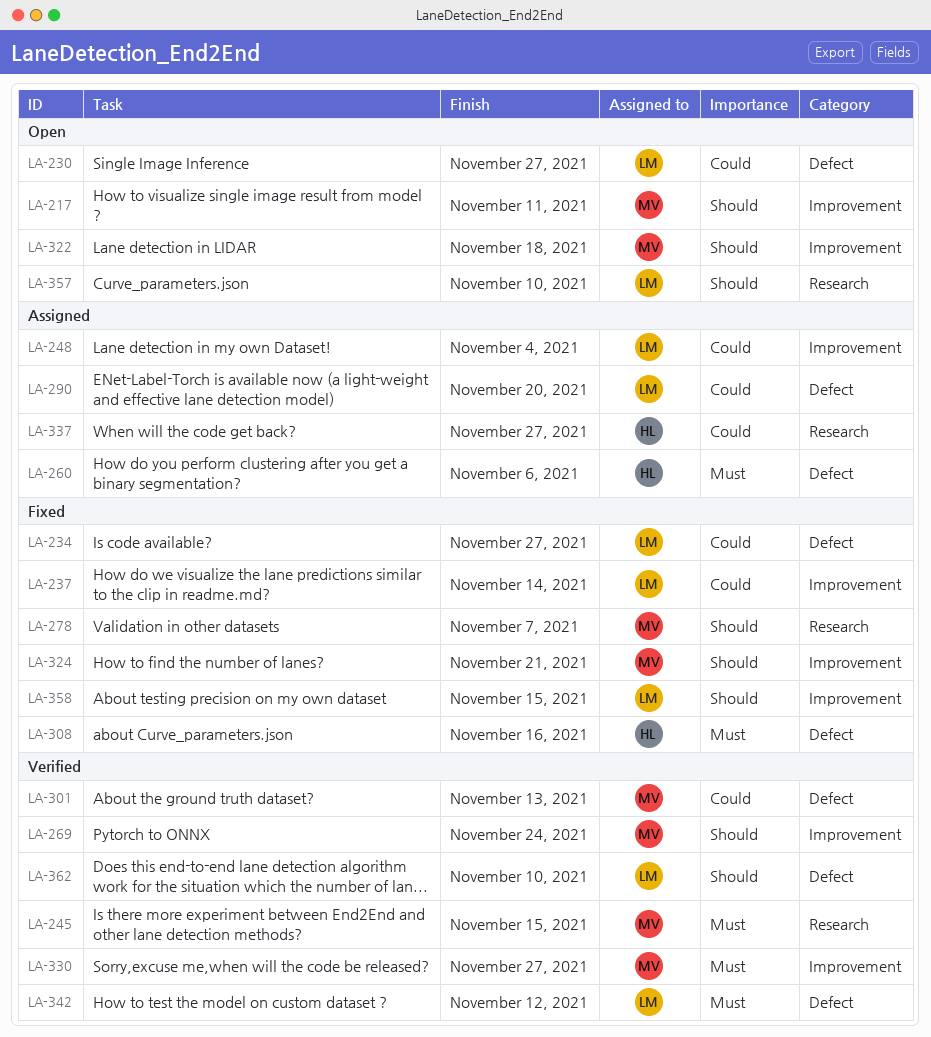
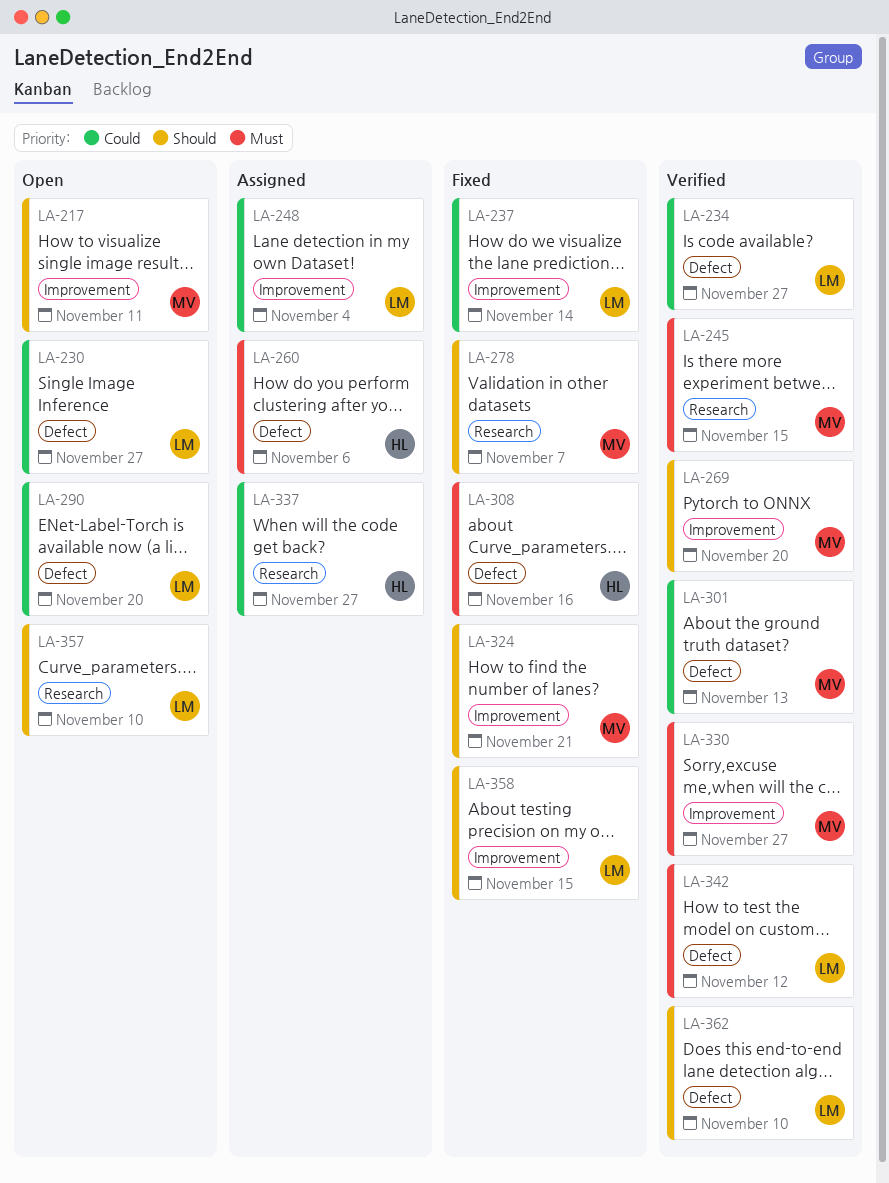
LA-234, status: Fixed -> Verified
LA-269, due: Nov 24 -> Nov 20
LA-290, status: Assigned -> Open
LA-322: present -> none

